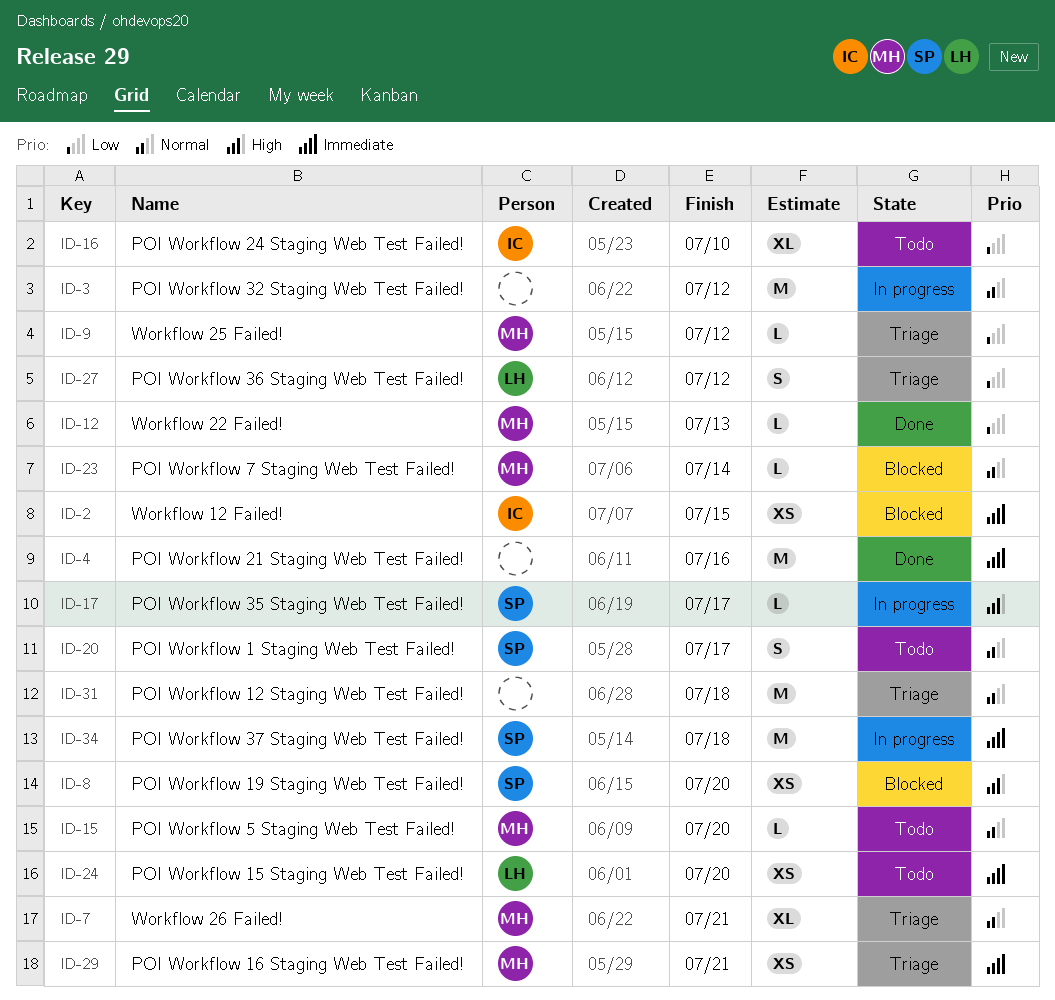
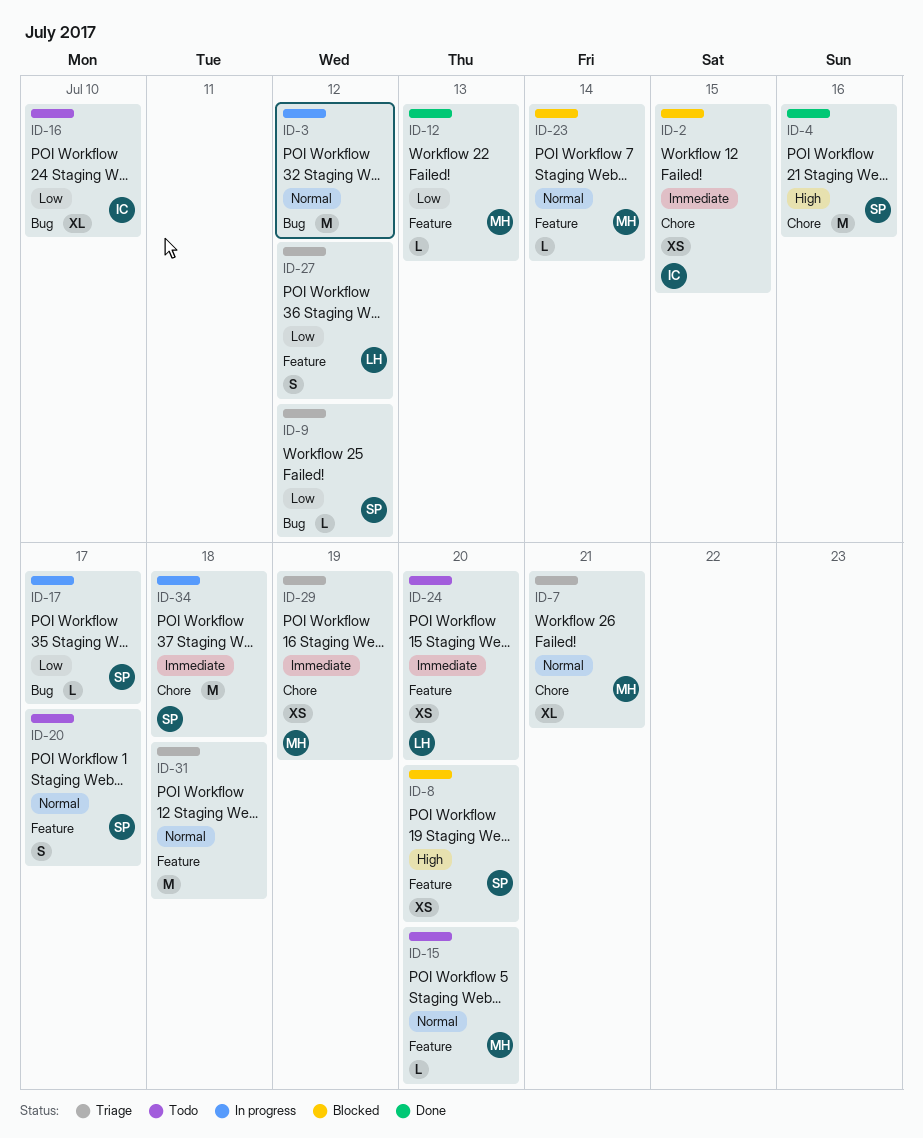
ID-4, owner: none -> SP
ID-4, priority: Immediate -> High
ID-9, owner: MH -> SP
ID-17, priority: High -> Low
ID-29, due: Jul 21 -> Jul 19

